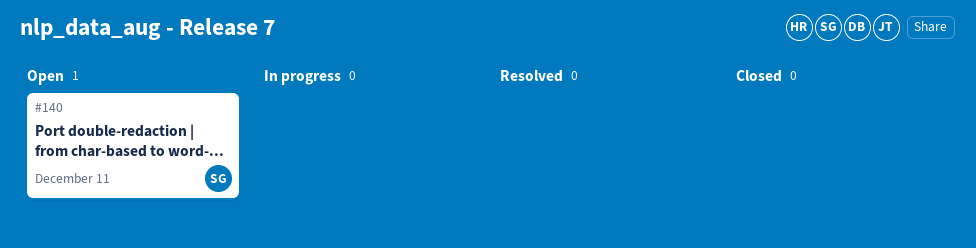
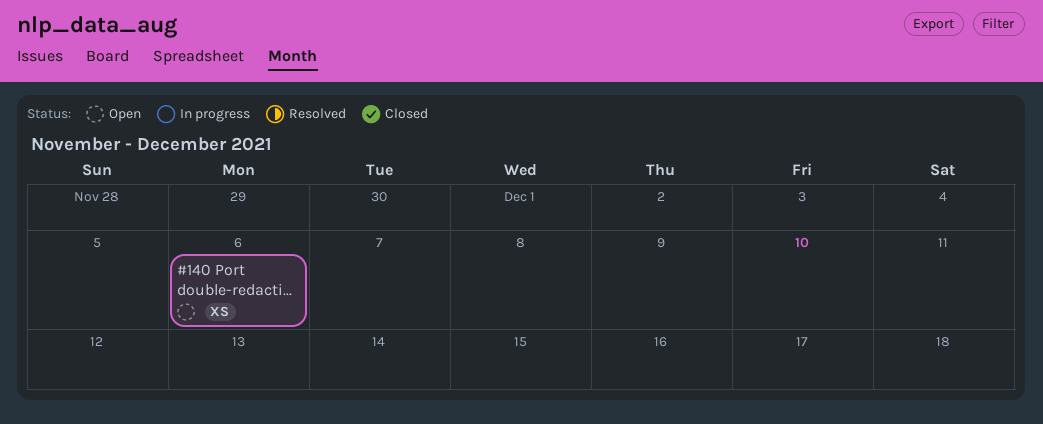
#140, due: Dec 11 -> Dec 6

